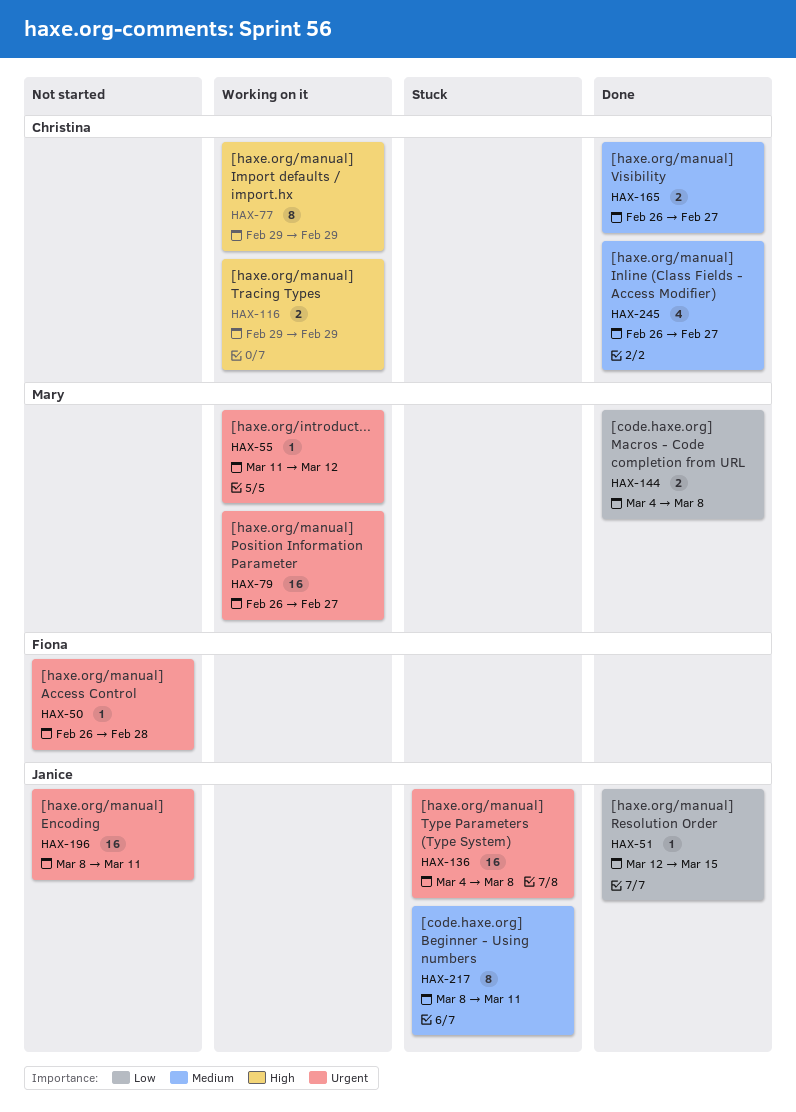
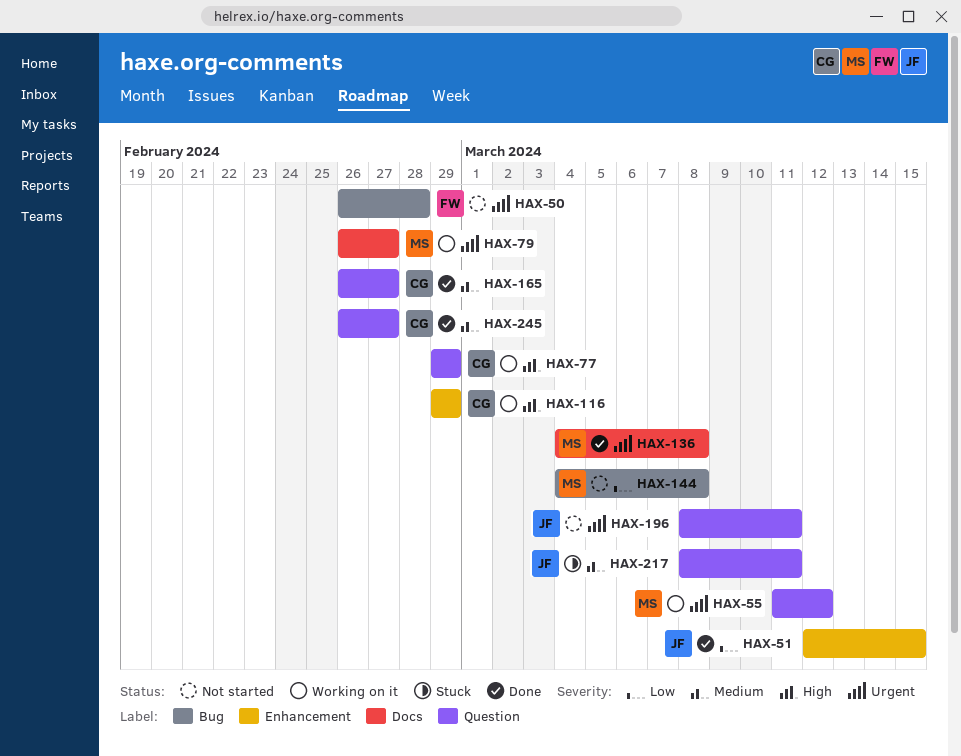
HAX-136, status: Stuck -> Done
HAX-136, owner: Janice -> Mary
HAX-144, status: Done -> Not started

